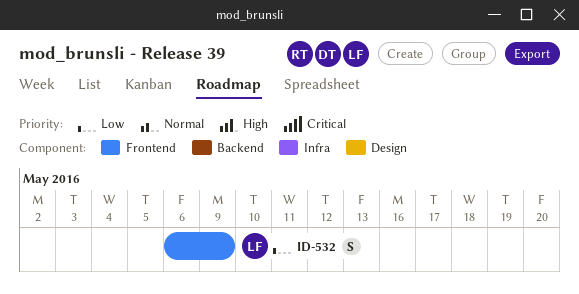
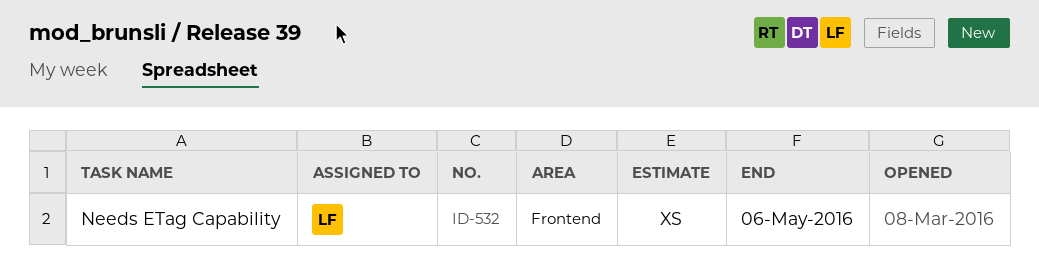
ID-532, estimate: S -> XS
ID-532, due: May 9 -> May 6

